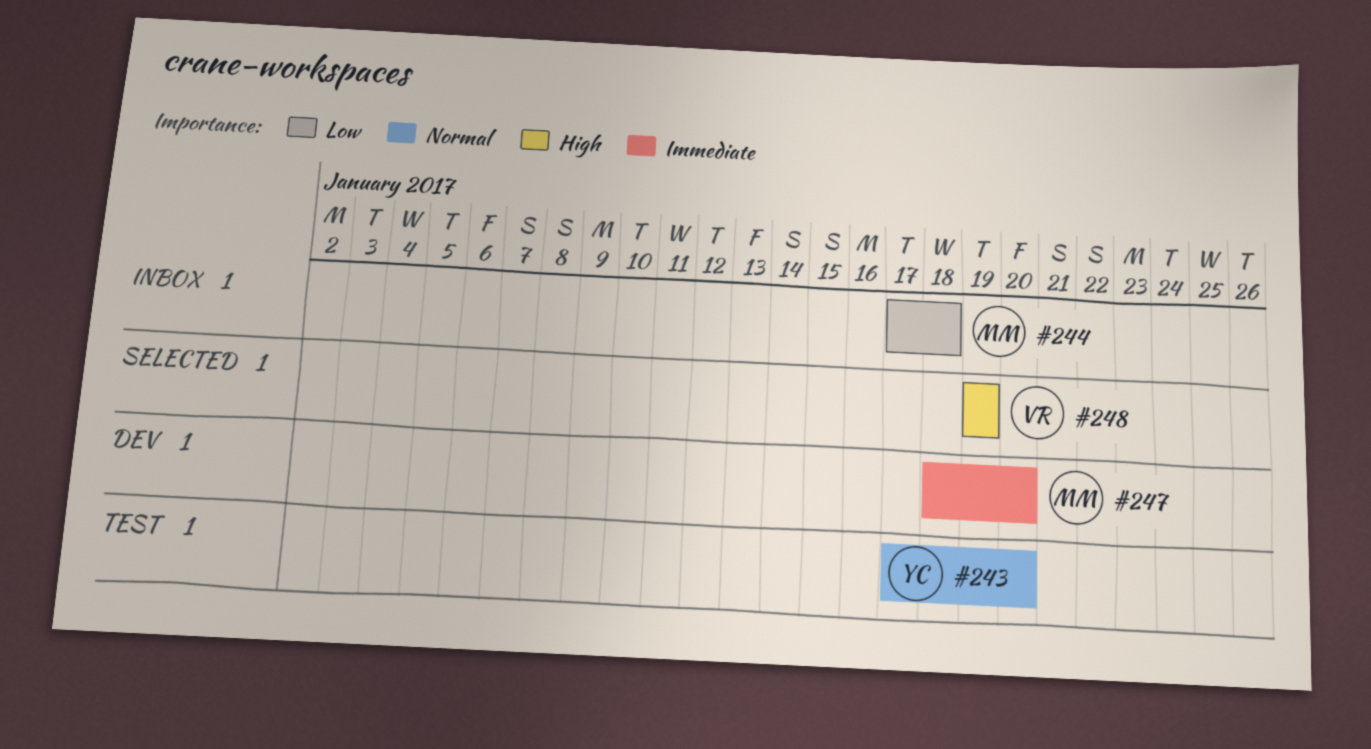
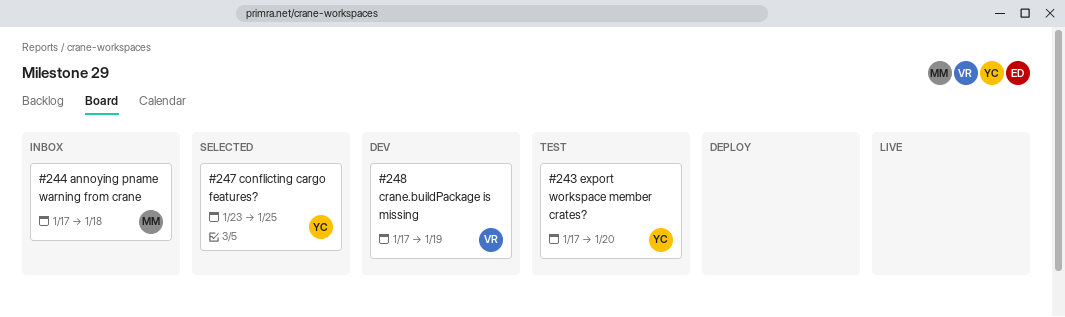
#247, status: Dev -> Selected
#247, owner: MM -> YC
#247, start: Jan 18 -> Jan 23
#247, due: Jan 20 -> Jan 25
#248, status: Selected -> Dev
#248, start: Jan 19 -> Jan 17

